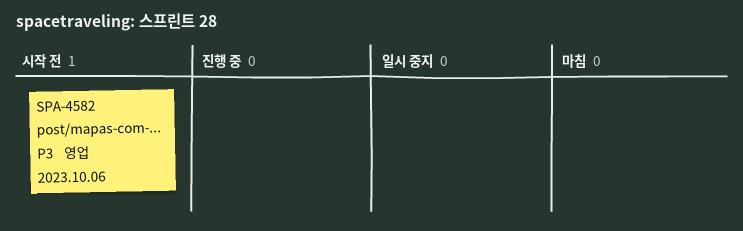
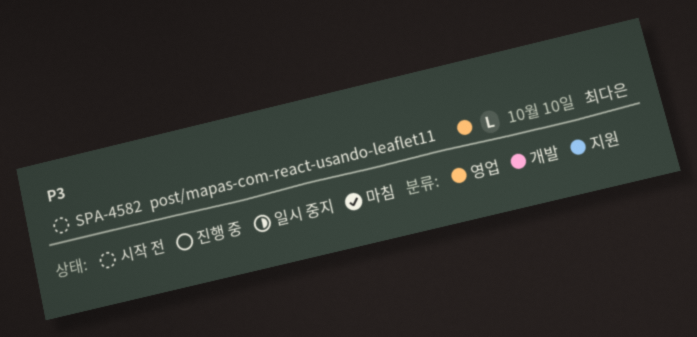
SPA-4582, due: Oct 6 -> Oct 10

